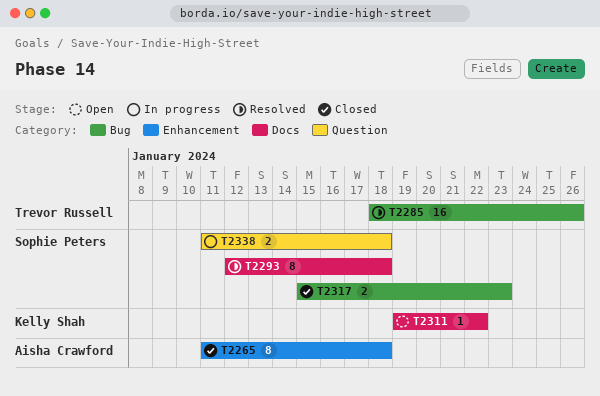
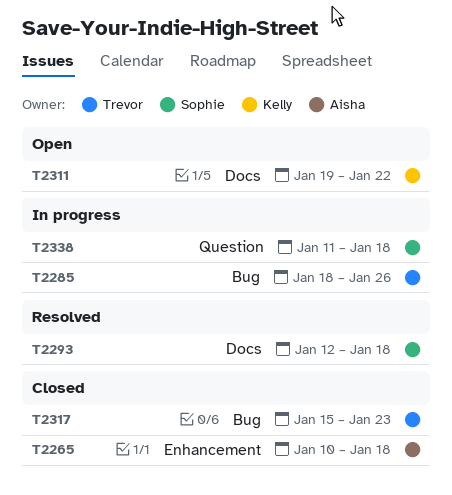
T2265, start: Jan 11 -> Jan 10
T2285, status: Resolved -> In progress
T2317, owner: Sophie Peters -> Trevor Russell

